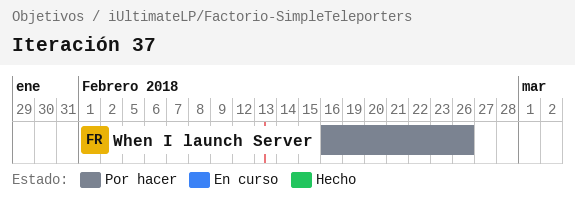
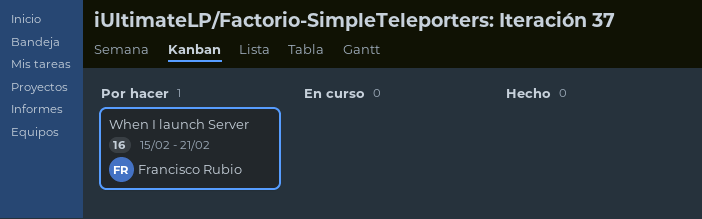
When I launch Server, start: Feb 16 -> Feb 15
When I launch Server, due: Feb 26 -> Feb 21

